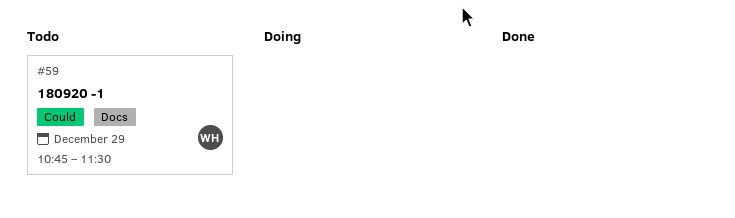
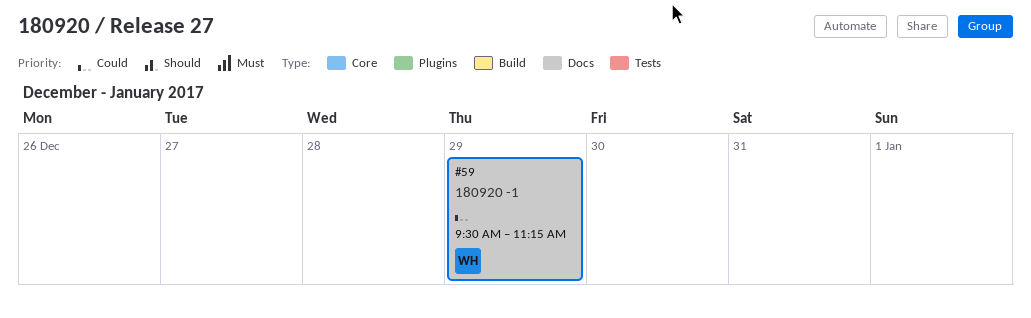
#59, begins: 10:45 -> 09:30
#59, ends: 11:30 -> 11:15

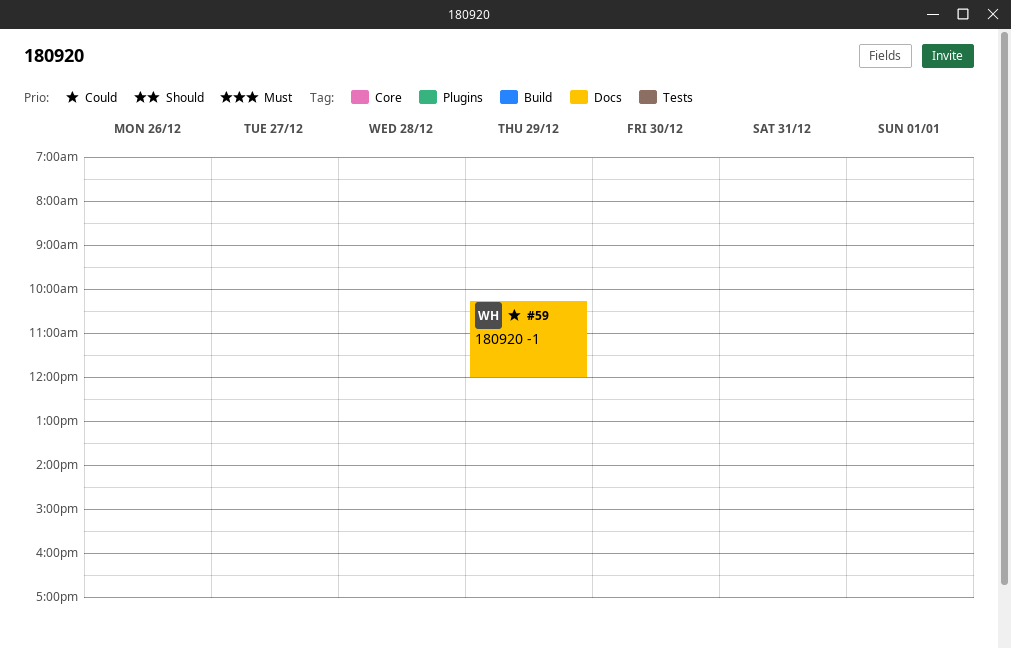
#59, begins: 09:30 -> 10:15
#59, ends: 11:15 -> 12:00

